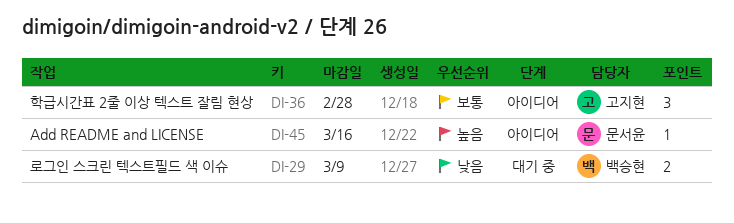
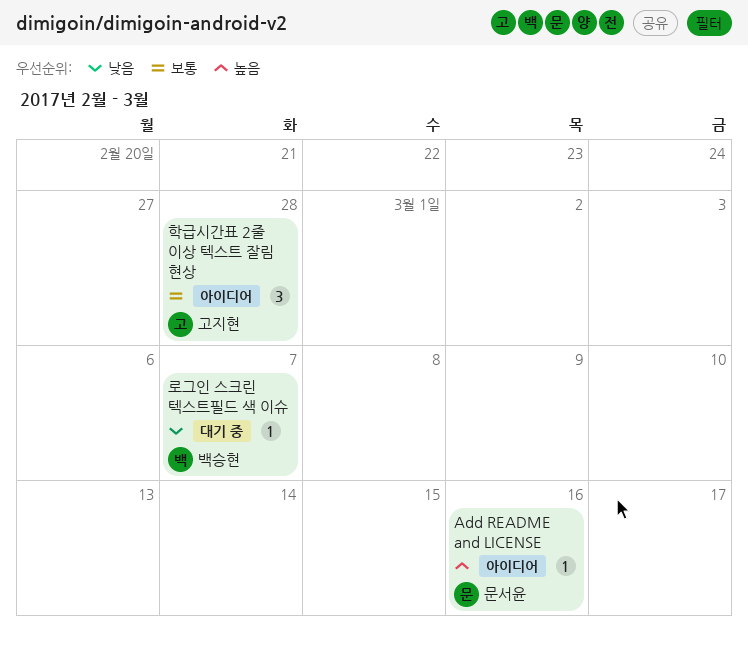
로그인 스크린 텍스트필드 색 이슈, estimate: 2 -> 1
로그인 스크린 텍스트필드 색 이슈, due: Mar 9 -> Mar 7

